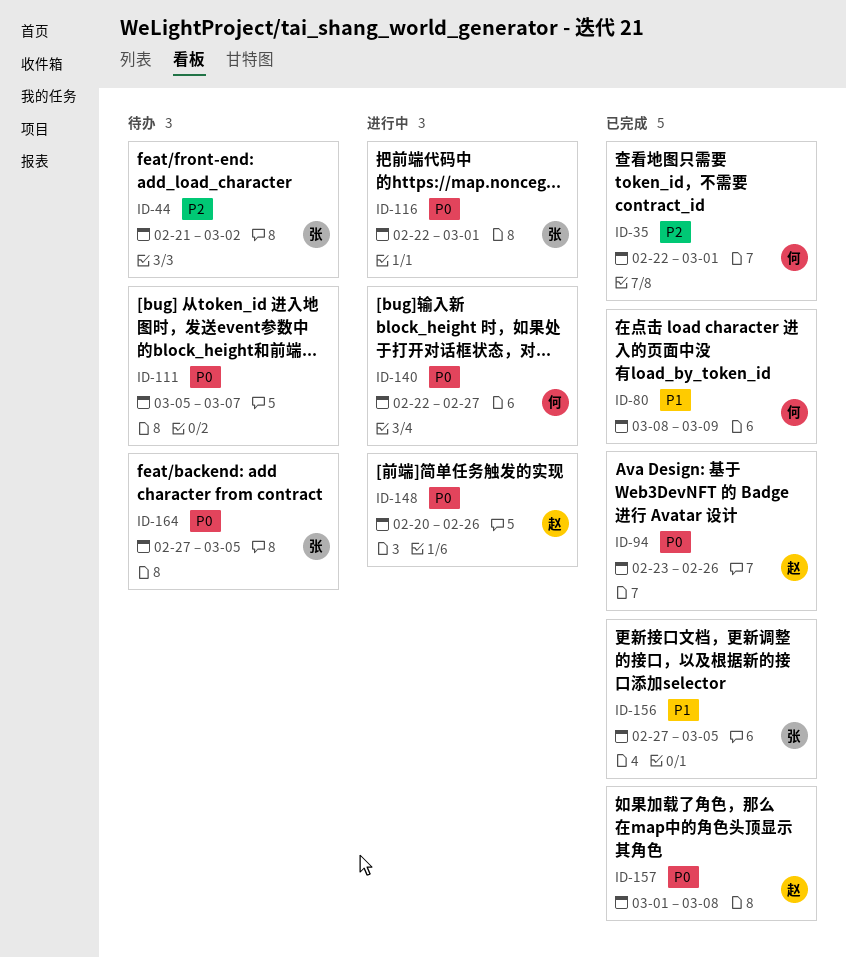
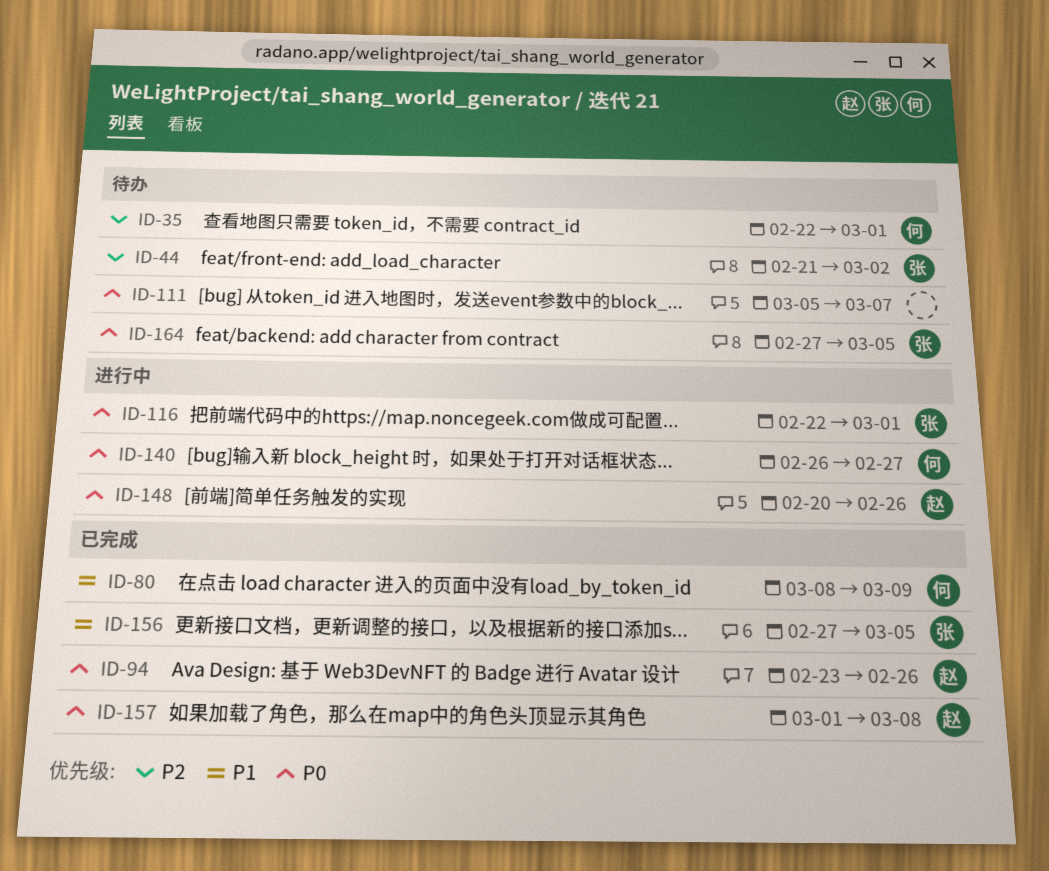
ID-35, status: 已完成 -> 待办
ID-140, start: Feb 22 -> Feb 26

